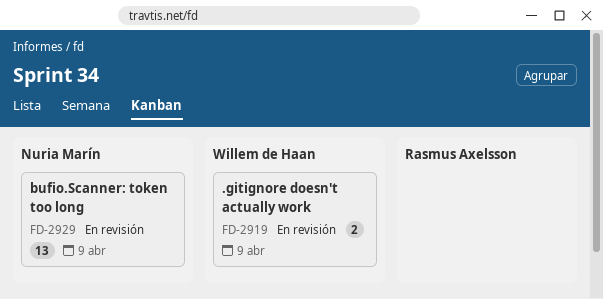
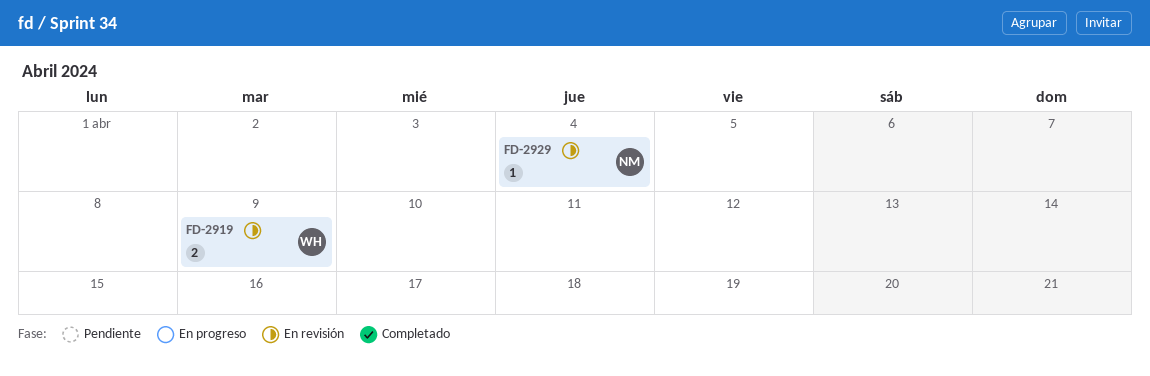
FD-2929, estimate: 13 -> 1
FD-2929, due: Apr 9 -> Apr 4

